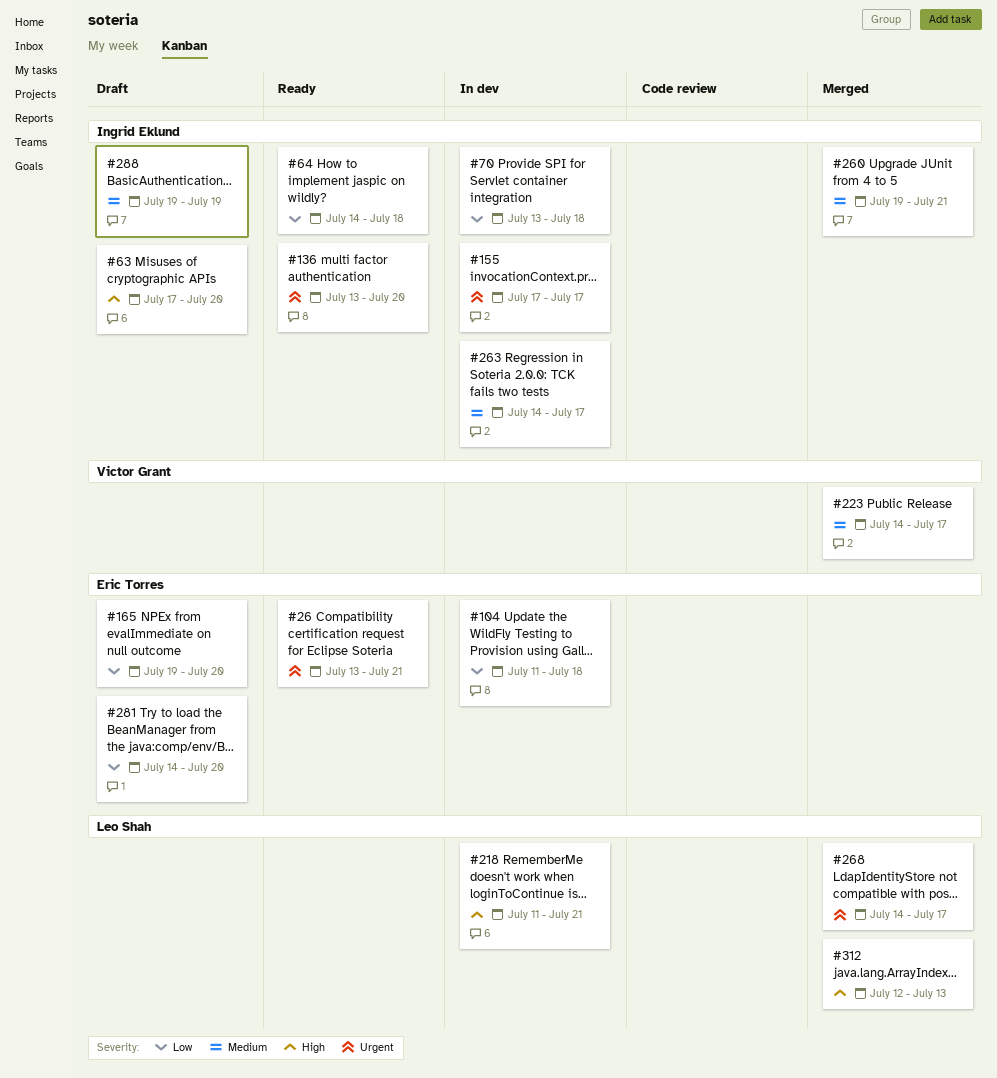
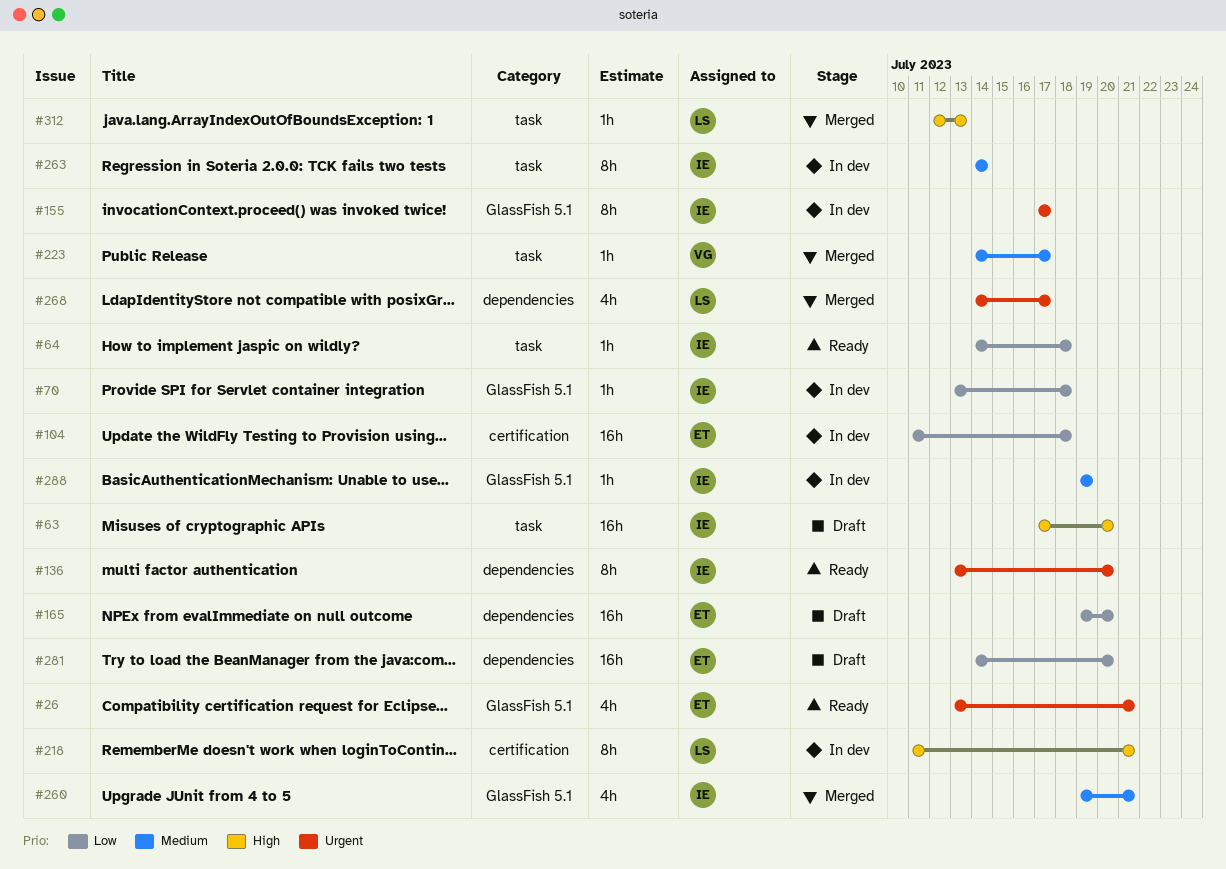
#263, due: Jul 17 -> Jul 14
#288, status: Draft -> In dev

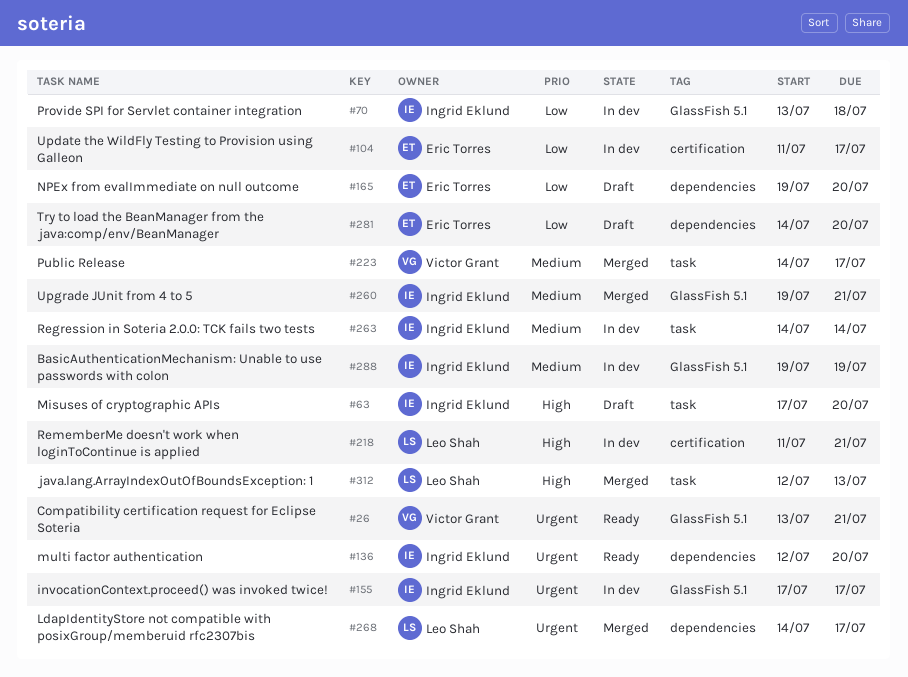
#26, owner: Eric Torres -> Victor Grant
#64: present -> none
#104, due: Jul 18 -> Jul 17
#136, start: Jul 13 -> Jul 12

